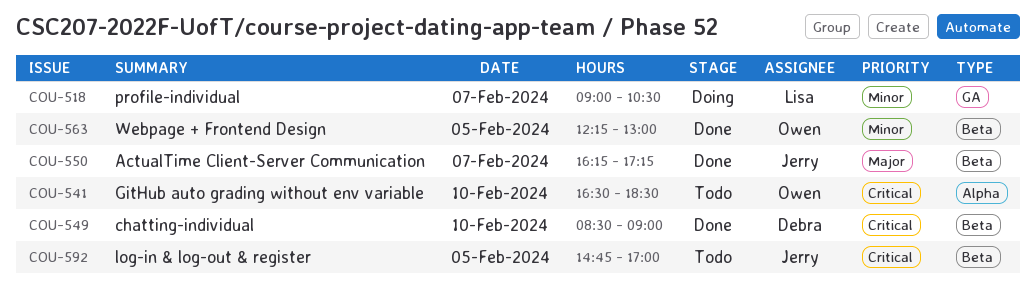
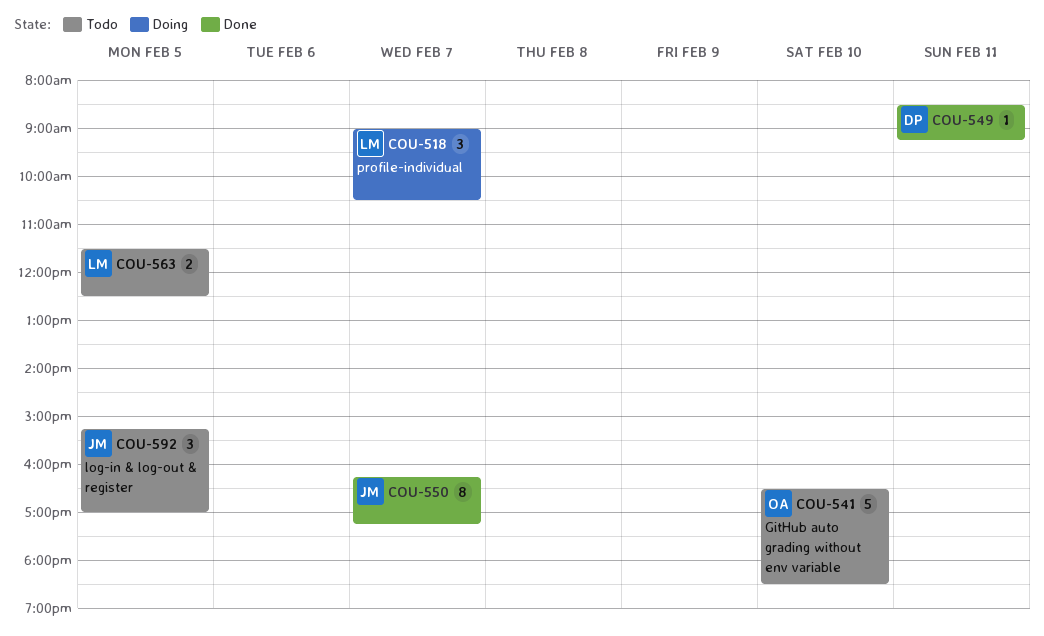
COU-549, day: Feb 10 -> Feb 11
COU-549, ends: 09:00 -> 09:15
COU-563, status: Done -> Todo
COU-563, owner: Owen -> Lisa
COU-563, begins: 12:15 -> 11:30
COU-563, ends: 13:00 -> 12:30
COU-592, begins: 14:45 -> 15:15

